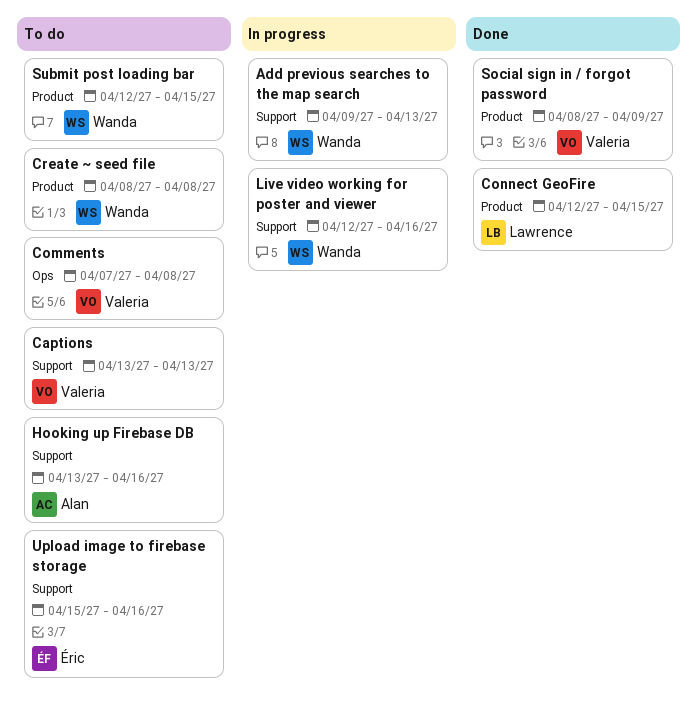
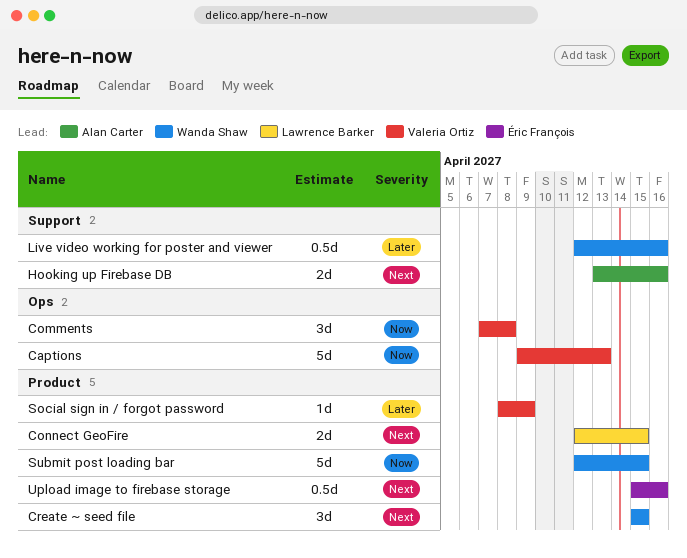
Add previous searches to the map search: present -> none
Captions, label: Support -> Ops
Captions, start: Apr 13 -> Apr 9
Create ~ seed file, start: Apr 8 -> Apr 15
Create ~ seed file, due: Apr 8 -> Apr 15
Upload image to firebase storage, label: Support -> Product

